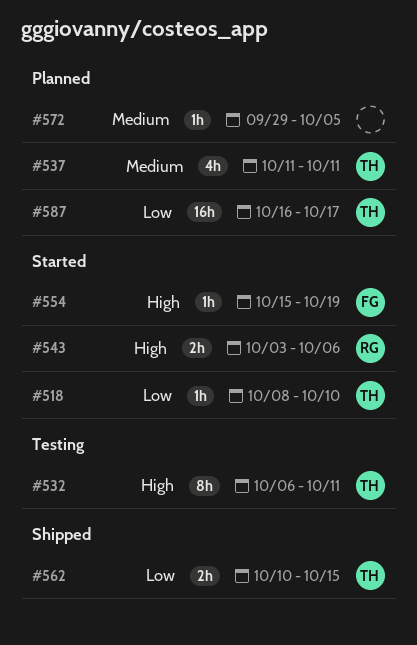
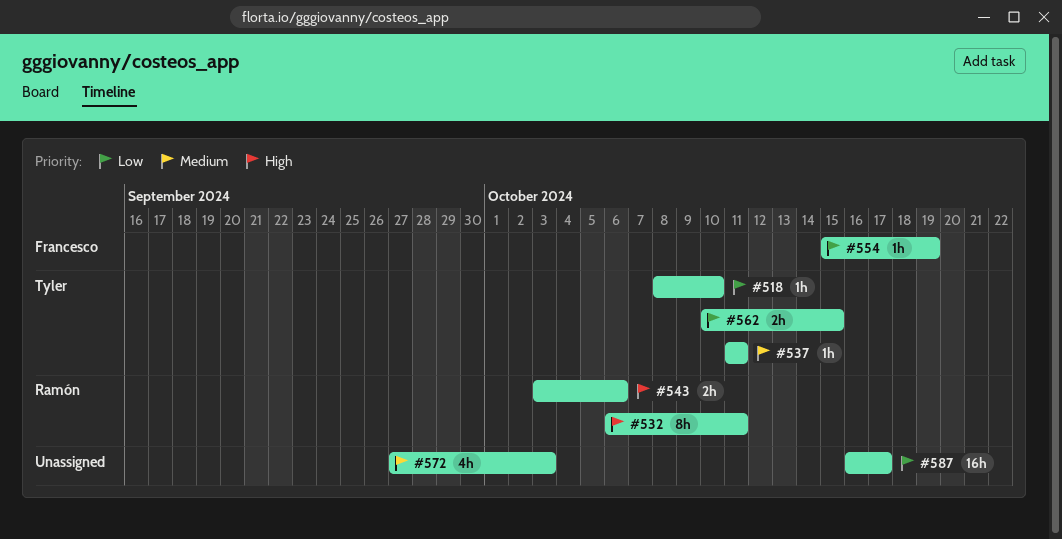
#532, owner: Tyler -> Ramón
#537, estimate: 4h -> 1h
#554, priority: High -> Low
#572, estimate: 1h -> 4h
#572, start: Sep 29 -> Sep 27
#572, due: Oct 5 -> Oct 3
#587, owner: Tyler -> none

